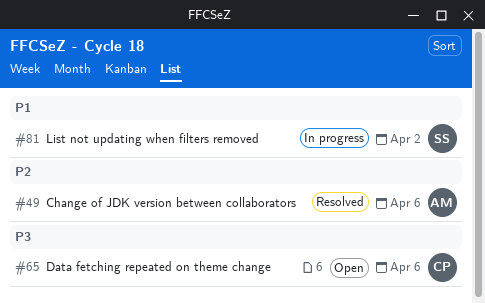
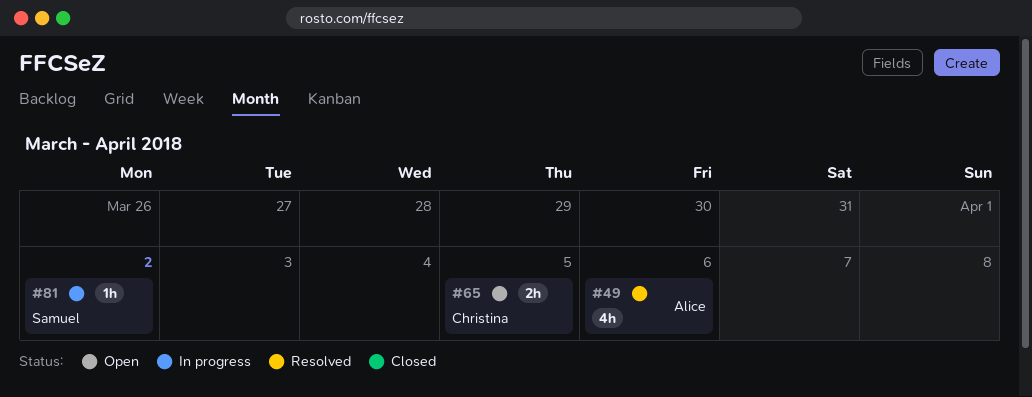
#65, due: Apr 6 -> Apr 5

